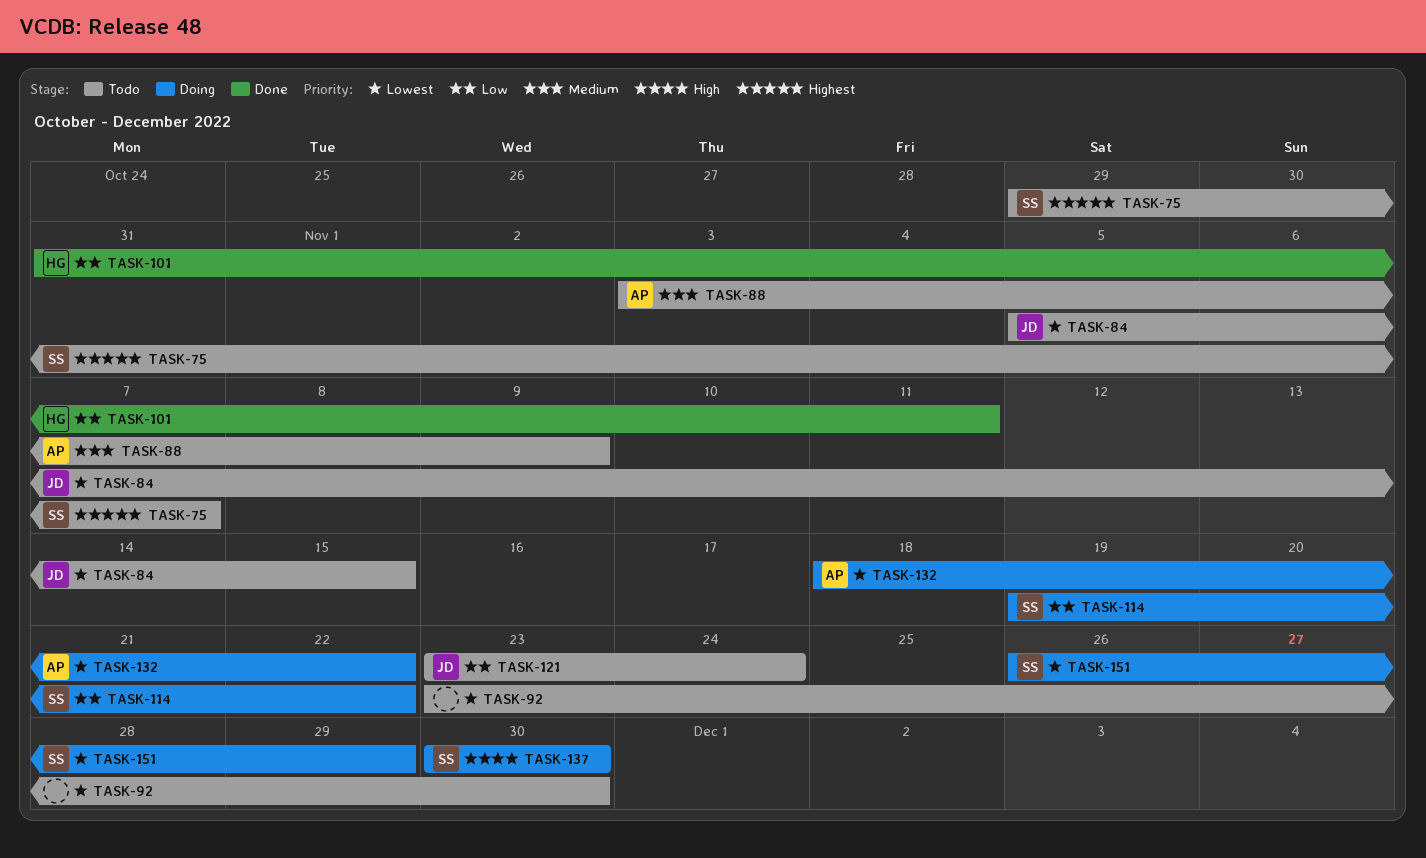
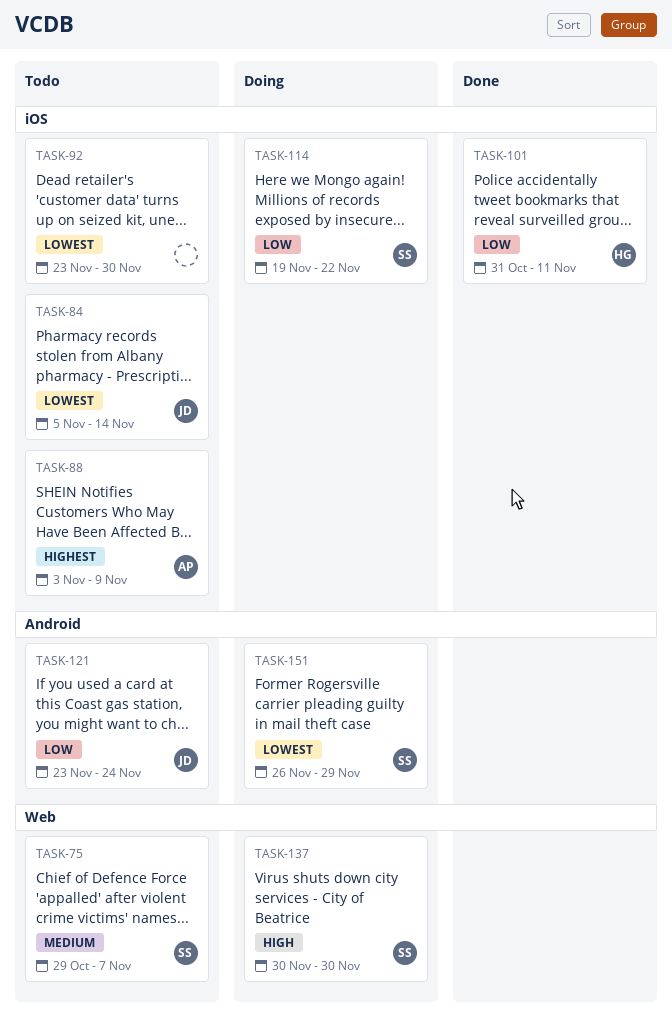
TASK-75, priority: Highest -> Medium
TASK-84, due: Nov 15 -> Nov 14
TASK-88, priority: Medium -> Highest
TASK-132: present -> none

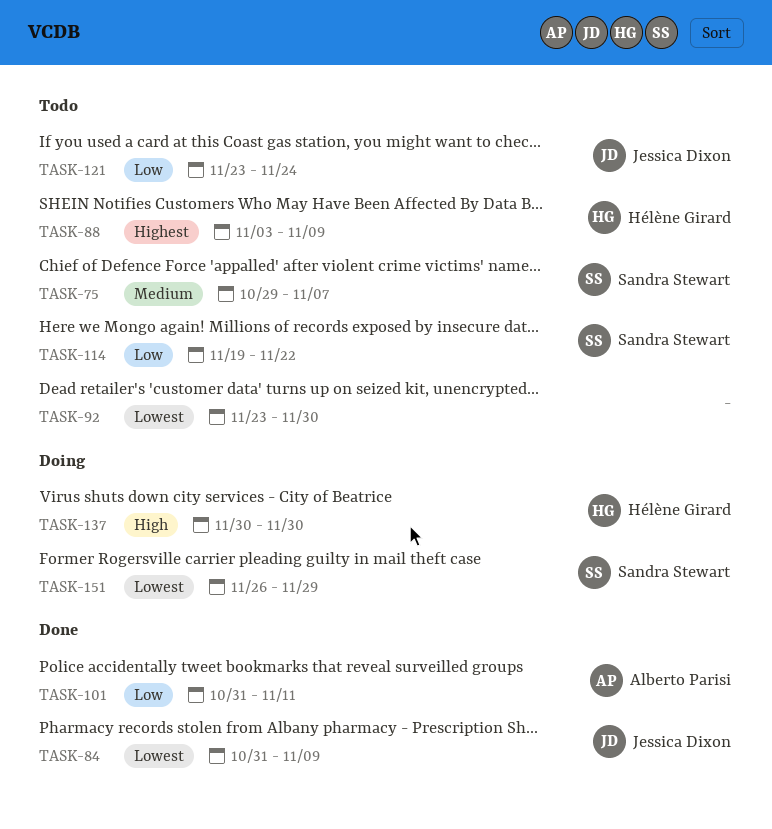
TASK-84, status: Todo -> Done
TASK-84, start: Nov 5 -> Oct 31
TASK-84, due: Nov 14 -> Nov 9
TASK-88, owner: Alberto Parisi -> Hélène Girard
TASK-101, owner: Hélène Girard -> Alberto Parisi
TASK-114, status: Doing -> Todo
TASK-137, owner: Sandra Stewart -> Hélène Girard

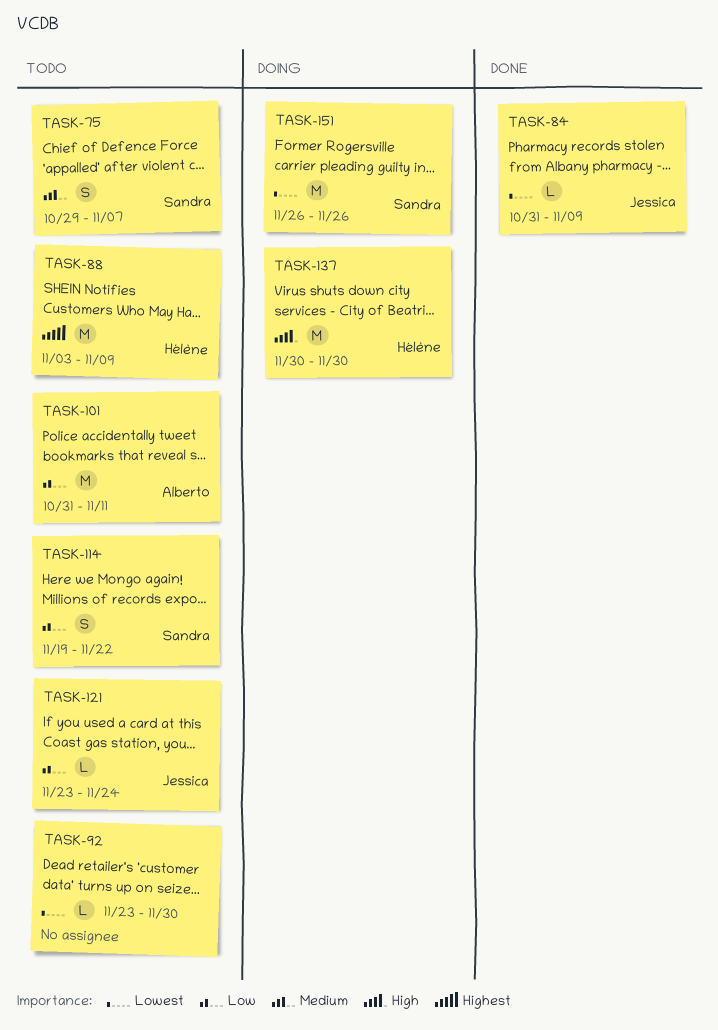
TASK-101, status: Done -> Todo
TASK-151, due: Nov 29 -> Nov 26

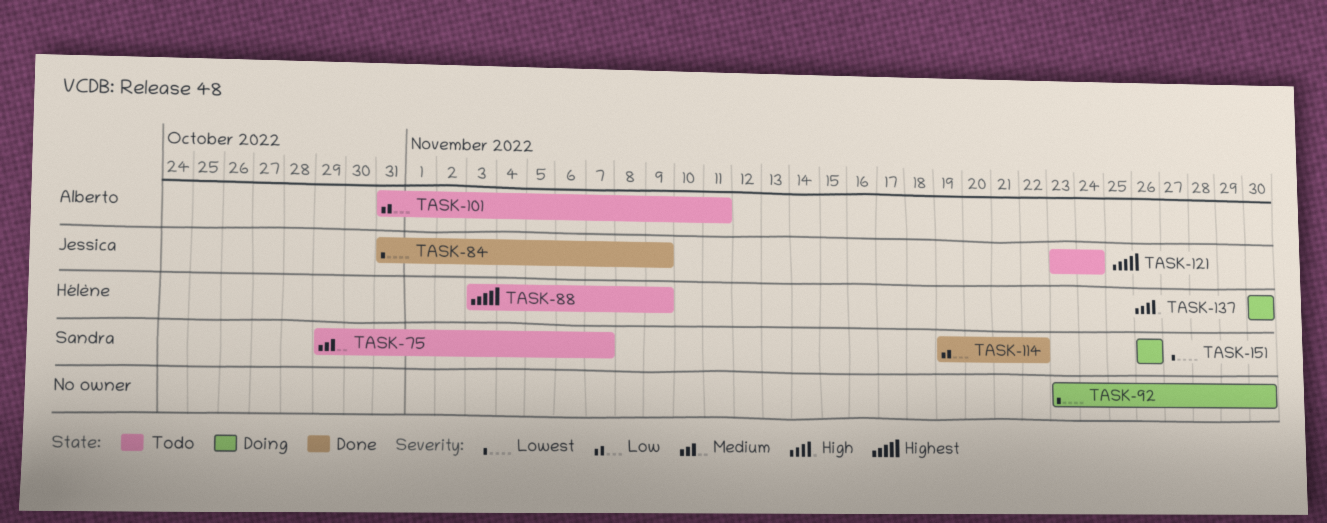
TASK-92, status: Todo -> Doing
TASK-114, status: Todo -> Done
TASK-121, priority: Low -> Highest

